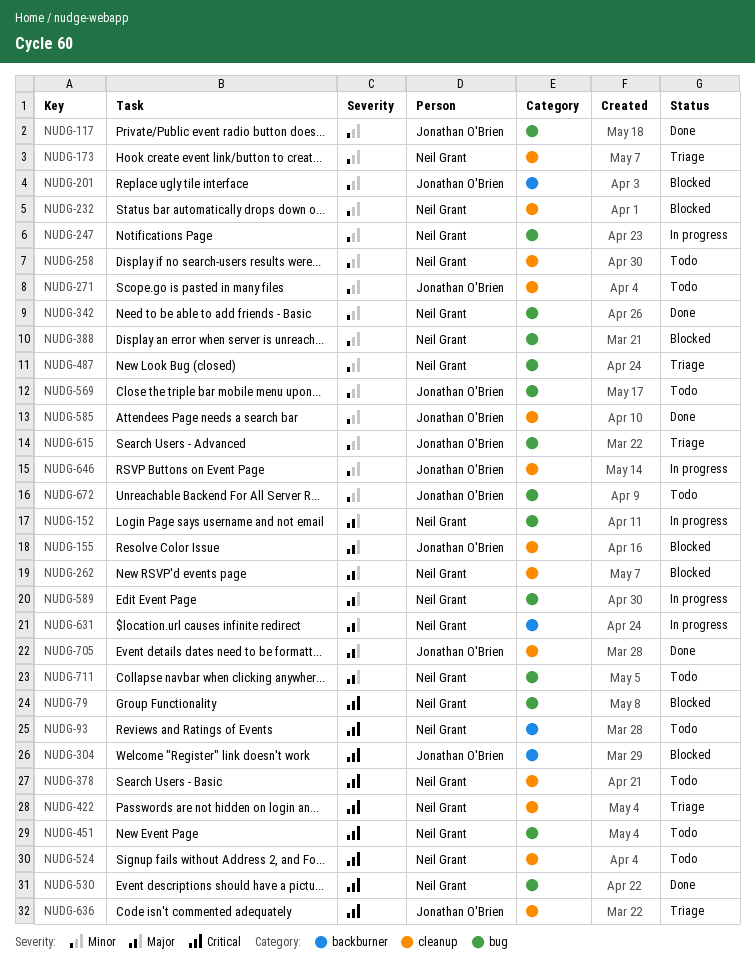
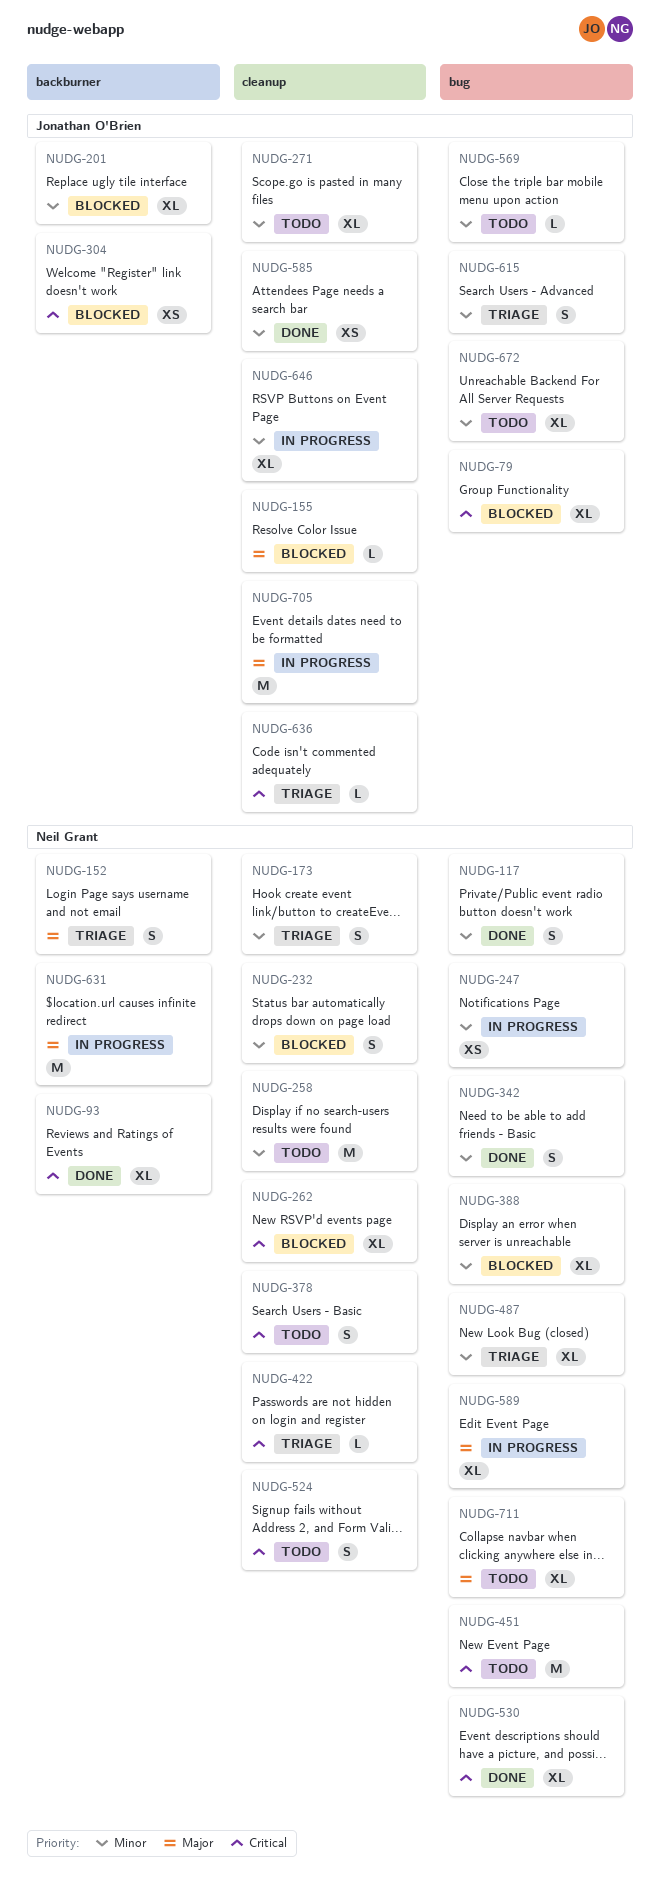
NUDG-79, owner: Neil Grant -> Jonathan O'Brien
NUDG-93, status: Todo -> Done
NUDG-117, owner: Jonathan O'Brien -> Neil Grant
NUDG-152, status: In progress -> Triage
NUDG-152, label: bug -> backburner
NUDG-262, priority: Major -> Critical
NUDG-705, status: Done -> In progress

